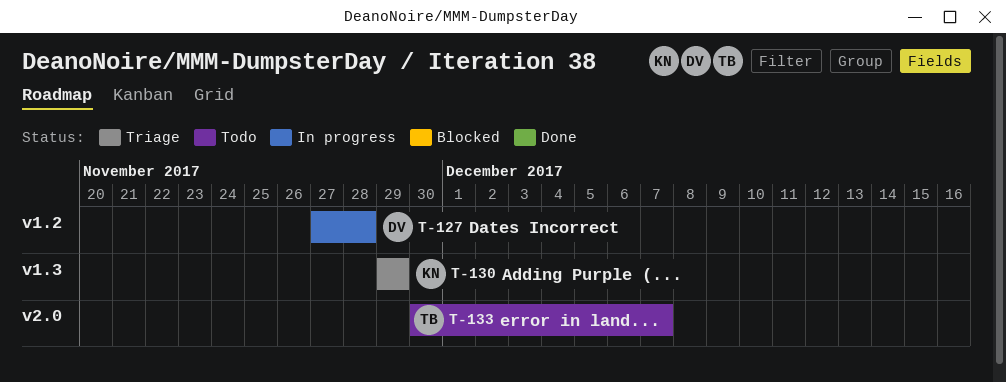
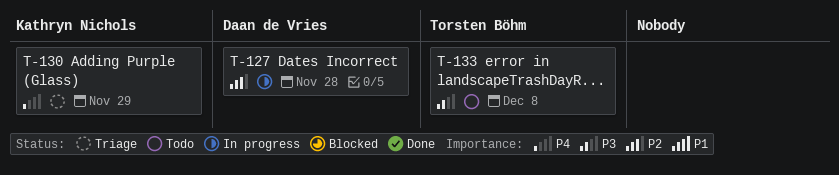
T-133, due: Dec 7 -> Dec 8

